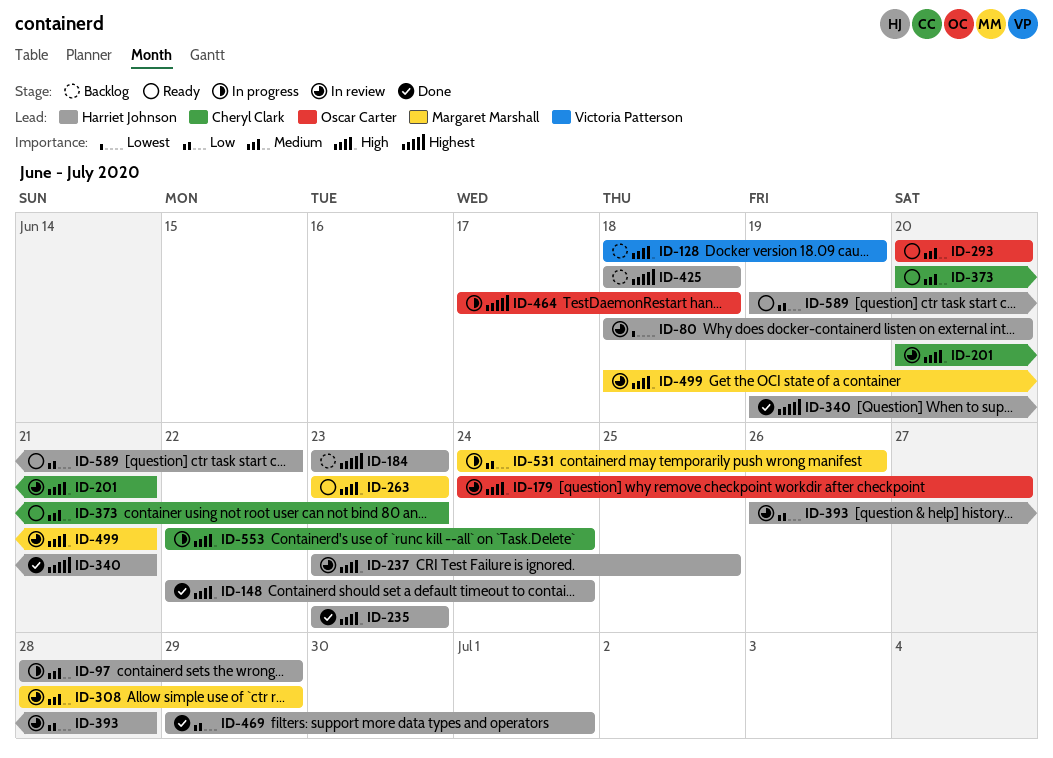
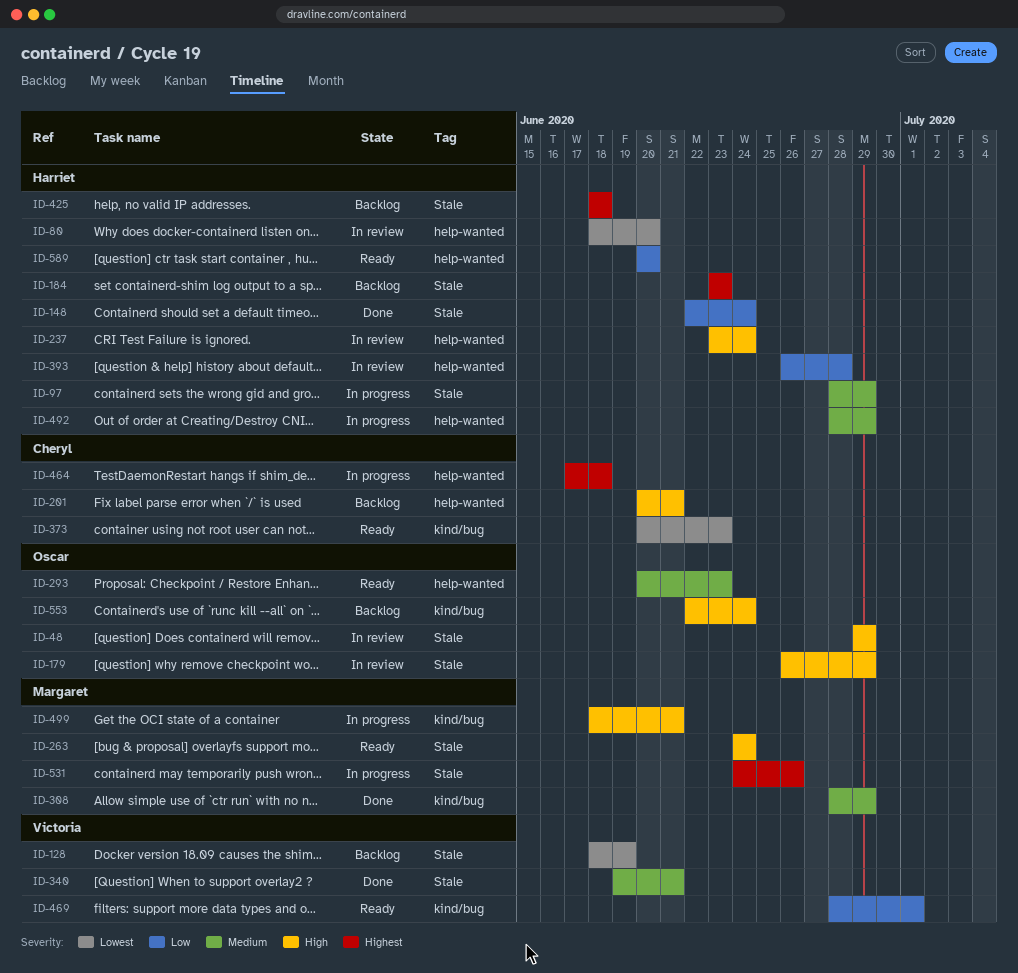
ID-48: none -> present
ID-128, priority: High -> Lowest
ID-148, priority: High -> Low
ID-179, start: Jun 24 -> Jun 26
ID-179, due: Jun 27 -> Jun 29
ID-201, status: In review -> Backlog
ID-235: present -> none
ID-237, due: Jun 25 -> Jun 24
ID-263, start: Jun 23 -> Jun 24
ID-263, due: Jun 23 -> Jun 24
ID-293, due: Jun 20 -> Jun 23
ID-308, status: In review -> Done
ID-340, owner: Harriet Johnson -> Victoria Patterson
ID-340, priority: Highest -> Medium
ID-373, priority: Medium -> Lowest
ID-464, owner: Oscar Carter -> Cheryl Clark
ID-469, status: Done -> Ready
ID-469, owner: Harriet Johnson -> Victoria Patterson
ID-469, start: Jun 29 -> Jun 28
ID-492: none -> present
ID-499, status: In review -> In progress
ID-531, priority: Low -> Highest
ID-553, status: In progress -> Backlog
ID-553, owner: Cheryl Clark -> Oscar Carter
ID-589, start: Jun 19 -> Jun 20
ID-589, due: Jun 22 -> Jun 20

